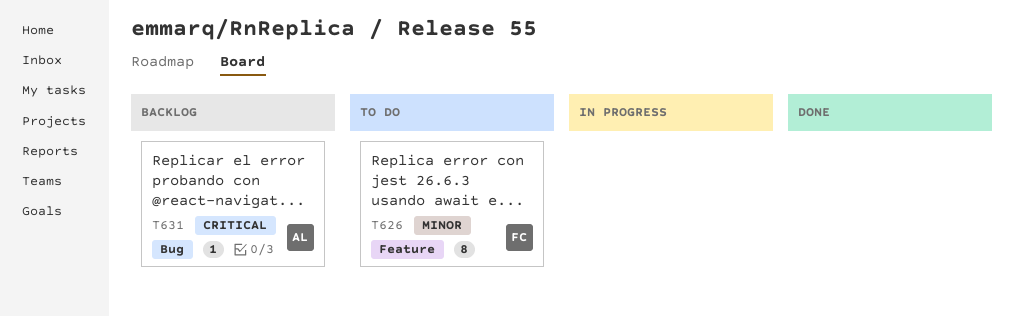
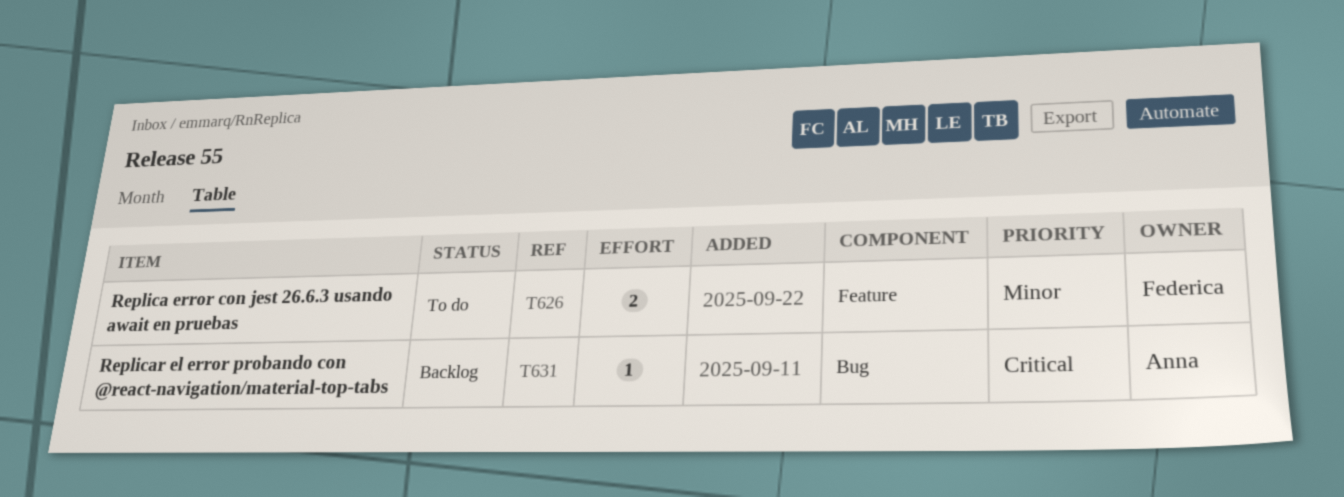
T626, estimate: 8 -> 2

